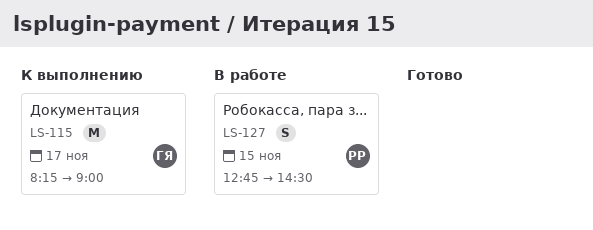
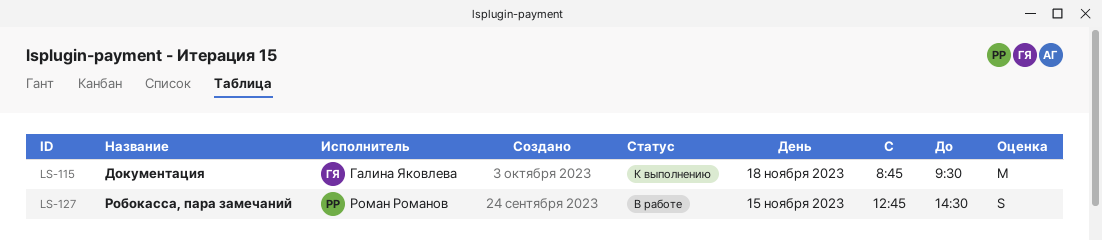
LS-115, day: Nov 17 -> Nov 18
LS-115, begins: 08:15 -> 08:45
LS-115, ends: 09:00 -> 09:30

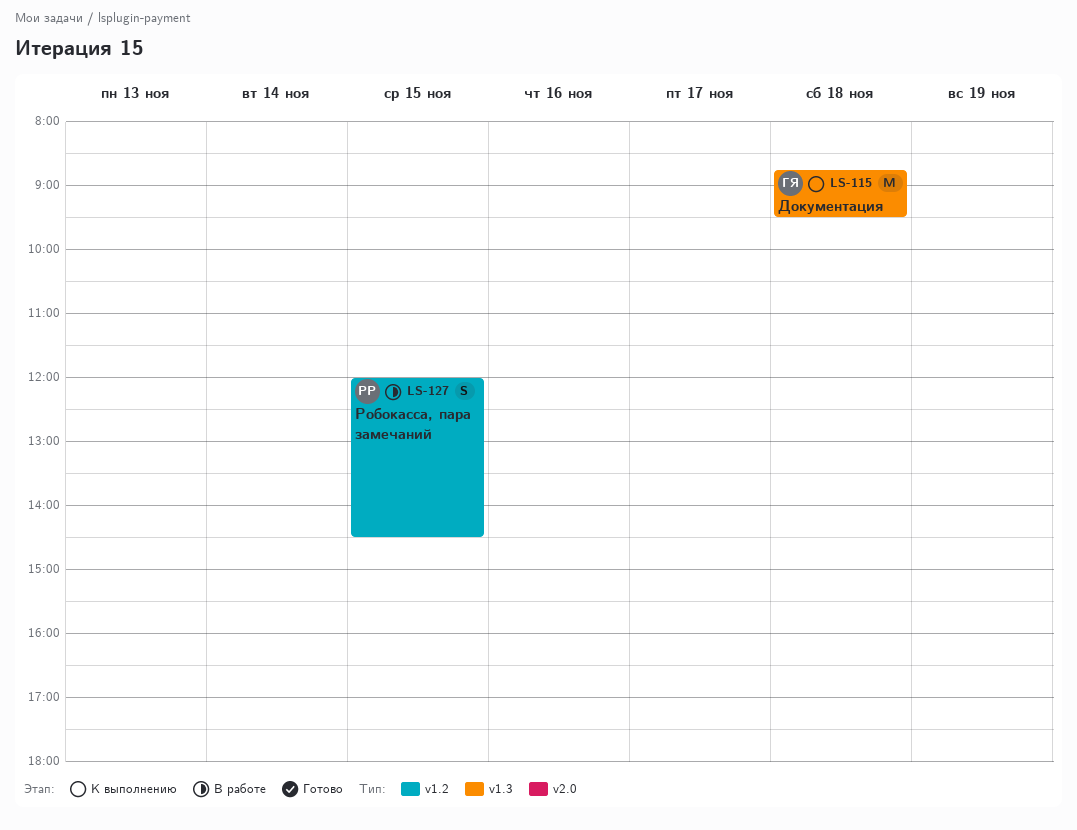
LS-127, begins: 12:45 -> 12:00

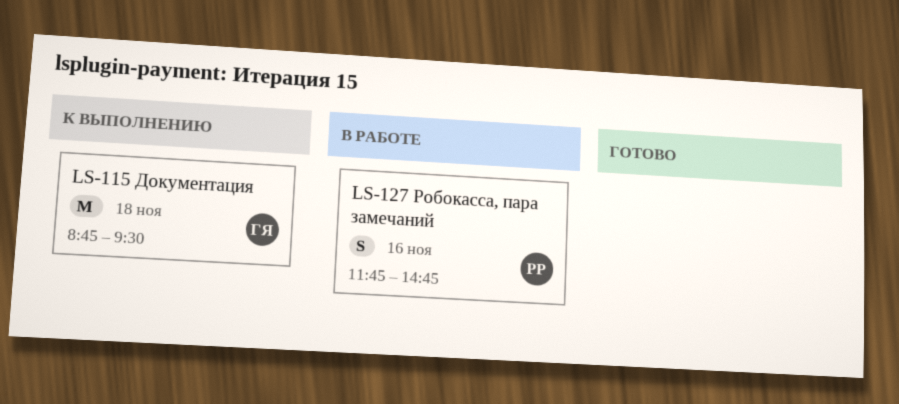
LS-127, day: Nov 15 -> Nov 16
LS-127, begins: 12:00 -> 11:45
LS-127, ends: 14:30 -> 14:45

